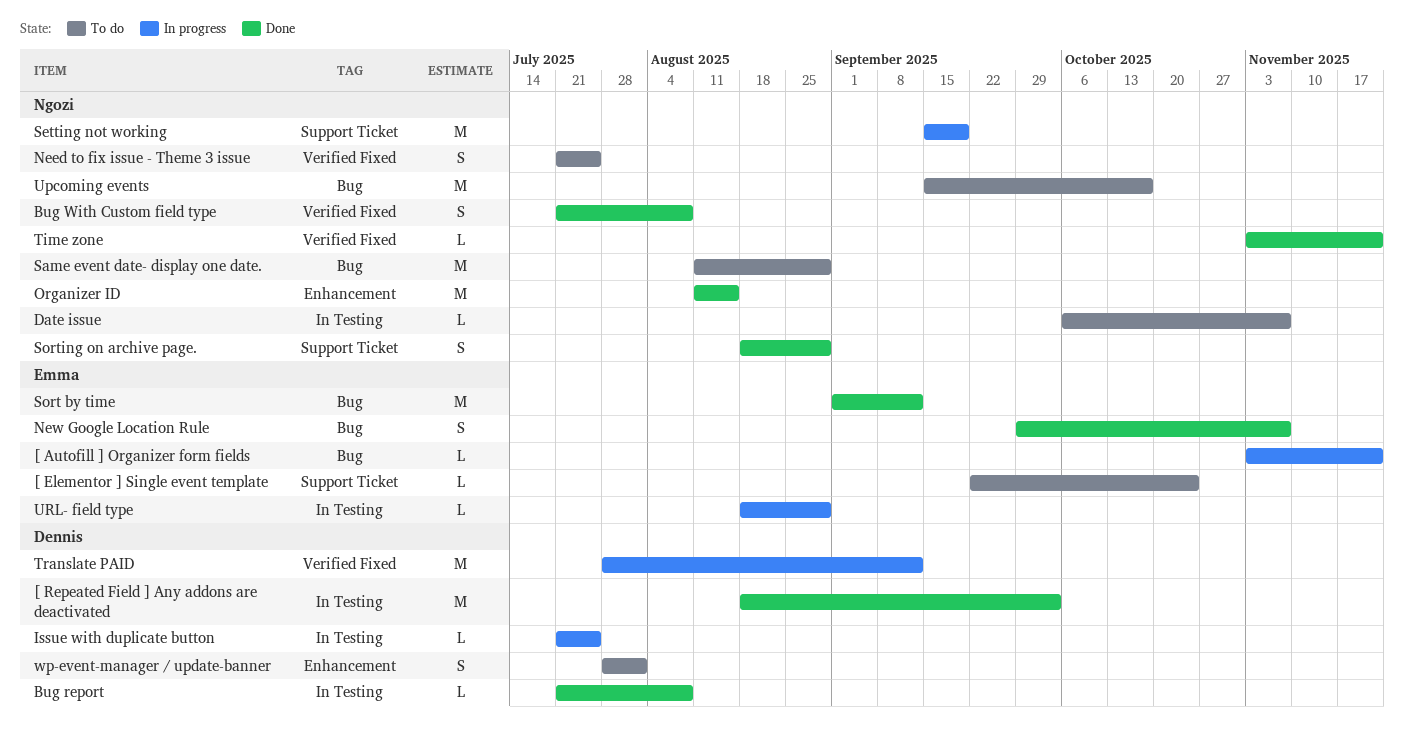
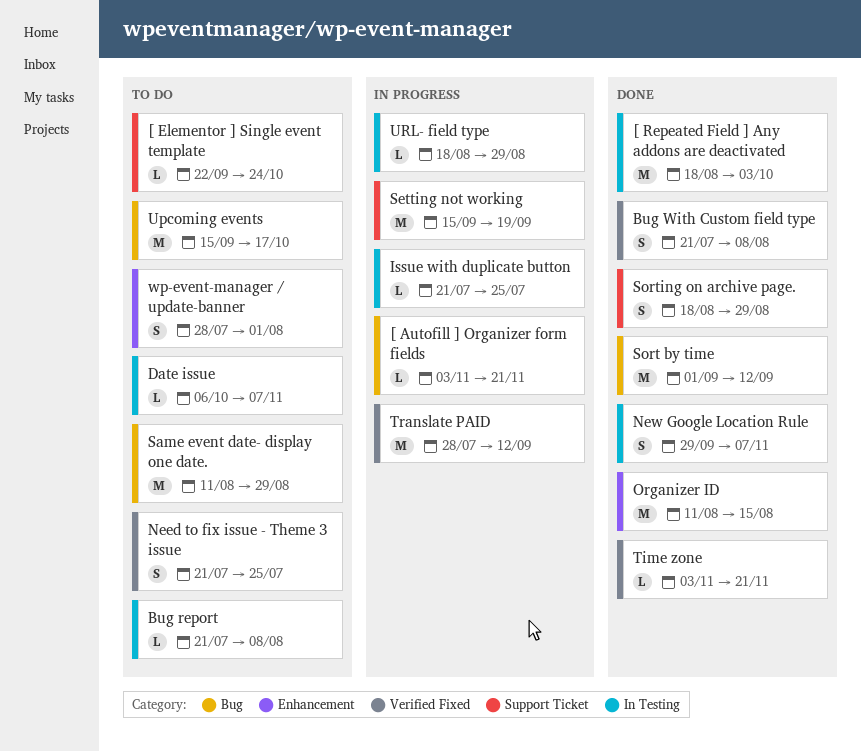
Bug report, status: Done -> To do
New Google Location Rule, label: Bug -> In Testing

